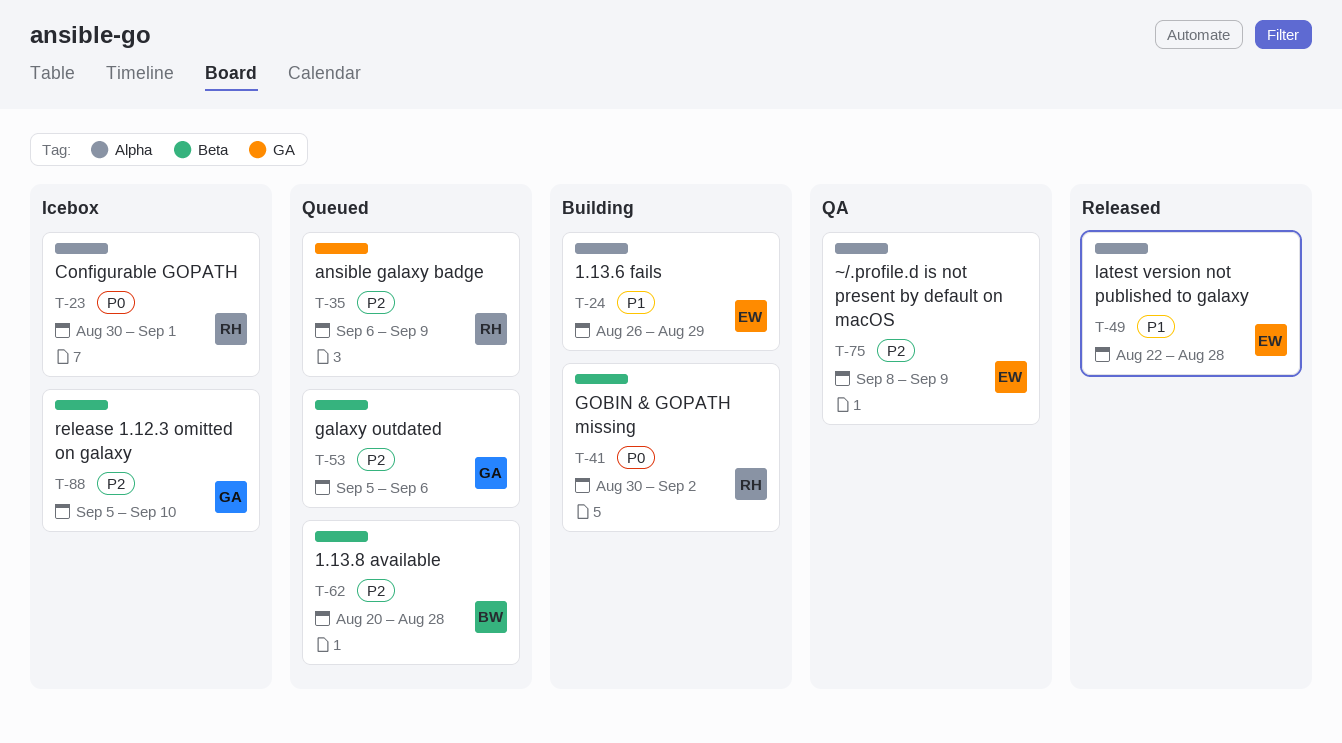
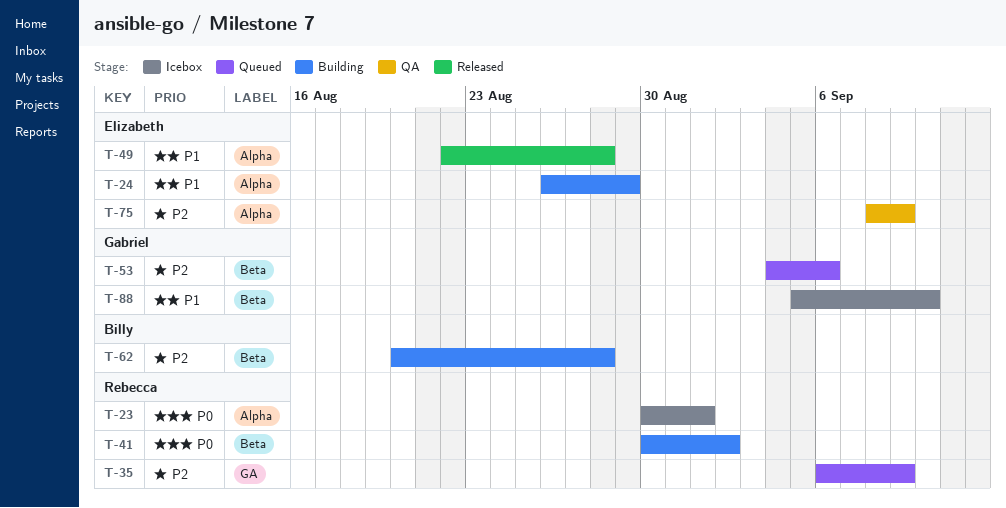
T-53, start: Sep 5 -> Sep 4
T-62, status: Queued -> Building
T-88, priority: P2 -> P1

